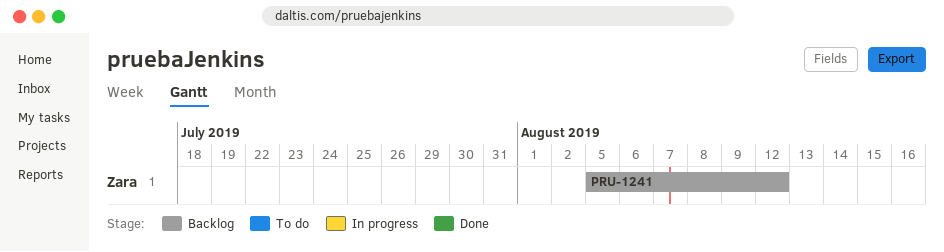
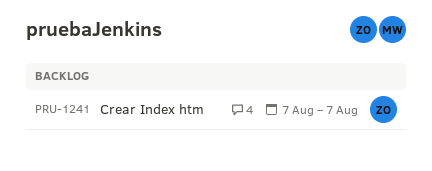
PRU-1241, start: Aug 5 -> Aug 7
PRU-1241, due: Aug 12 -> Aug 7

